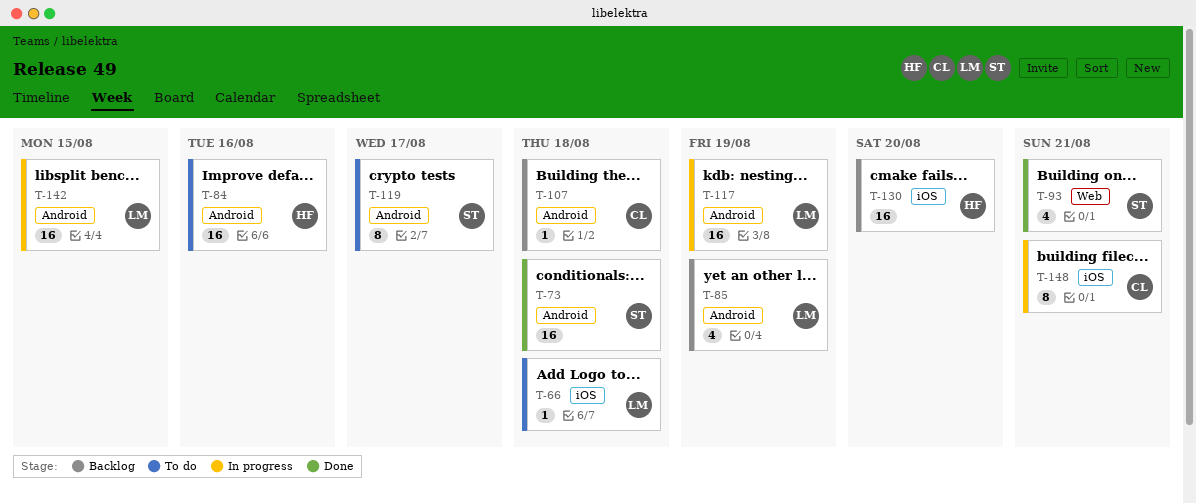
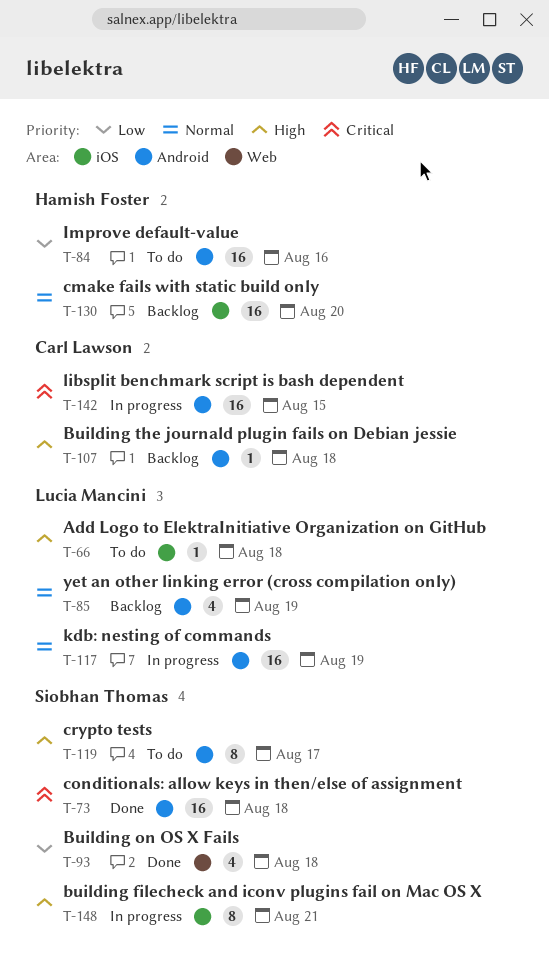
T-93, due: Aug 21 -> Aug 18
T-142, owner: Lucia Mancini -> Carl Lawson
T-148, owner: Carl Lawson -> Siobhan Thomas

